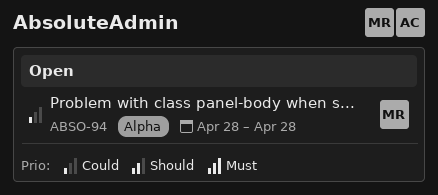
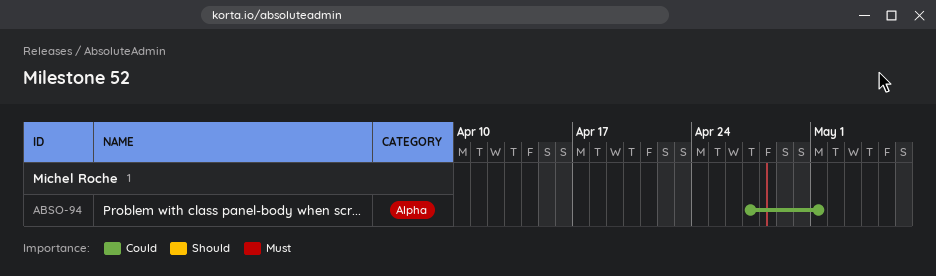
ABSO-94, start: Apr 28 -> Apr 27
ABSO-94, due: Apr 28 -> May 1

